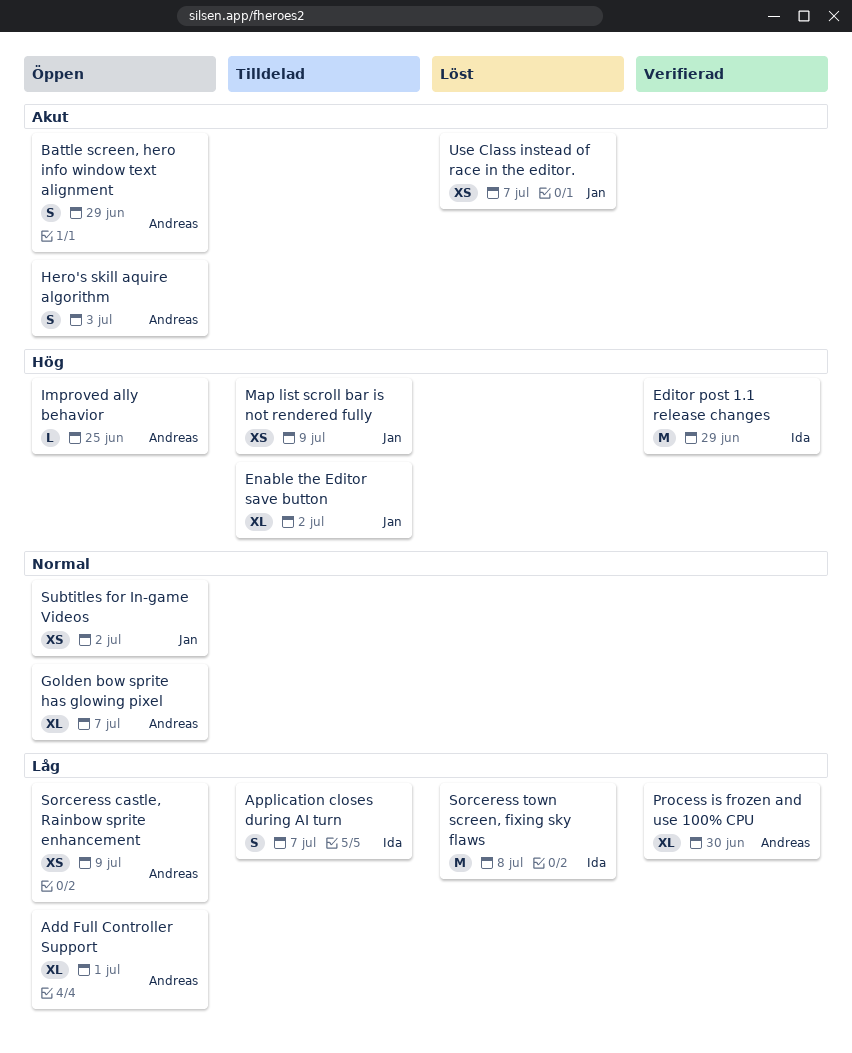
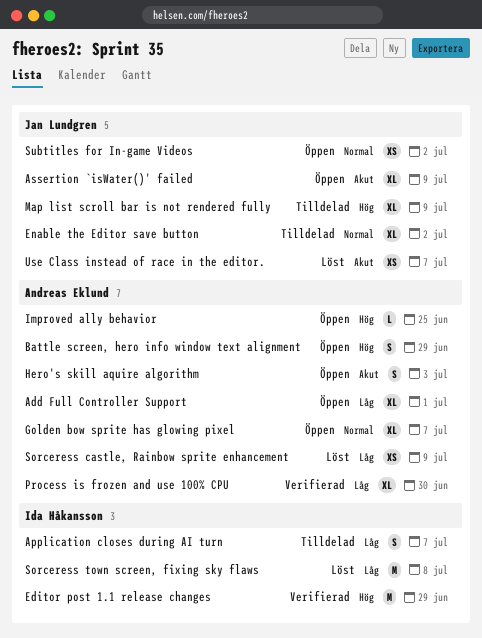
Assertion `isWater()' failed: none -> present
Battle screen, hero info window text alignment, priority: Akut -> Hög
Enable the Editor save button, priority: Hög -> Normal
Map list scroll bar is not rendered fully, estimate: XS -> XL
Sorceress castle, Rainbow sprite enhancement, status: Öppen -> Löst

